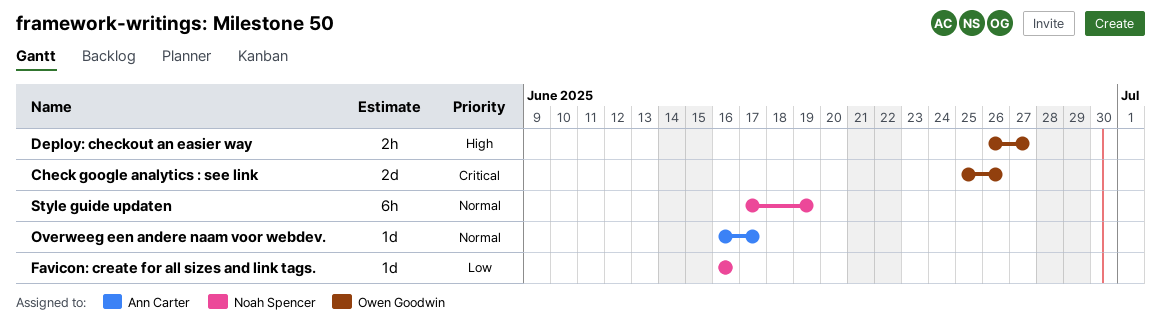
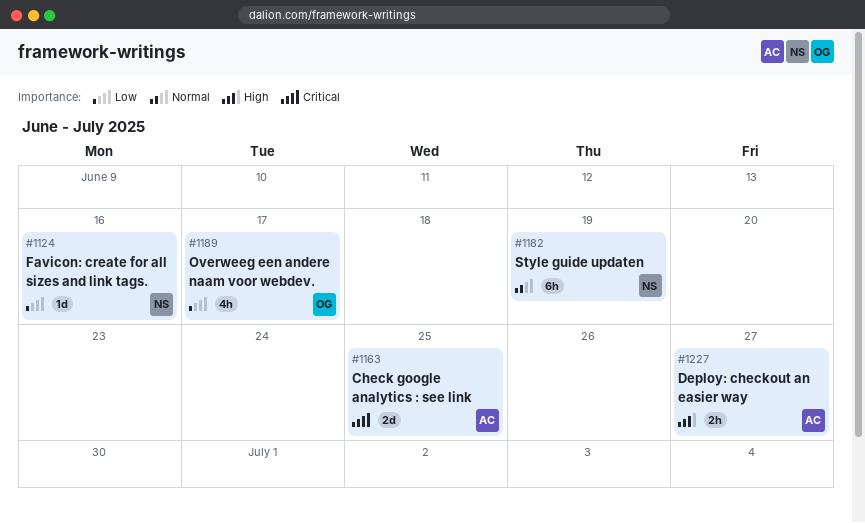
Check google analytics : see link, owner: Owen Goodwin -> Ann Carter
Check google analytics : see link, due: Jun 26 -> Jun 25
Deploy: checkout an easier way, owner: Owen Goodwin -> Ann Carter
Overweeg een andere naam voor webdev., owner: Ann Carter -> Owen Goodwin
Overweeg een andere naam voor webdev., priority: Normal -> Low
Overweeg een andere naam voor webdev., estimate: 1d -> 4h

